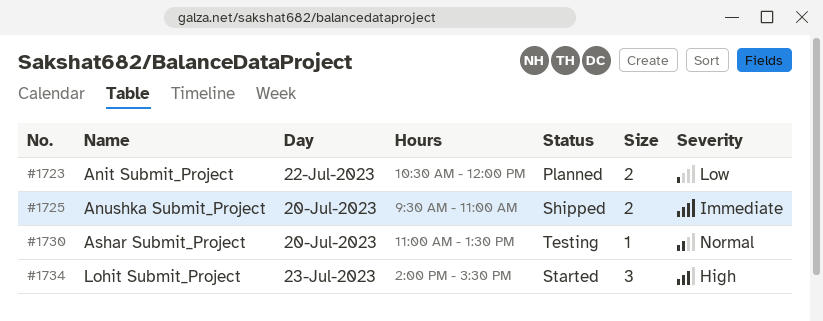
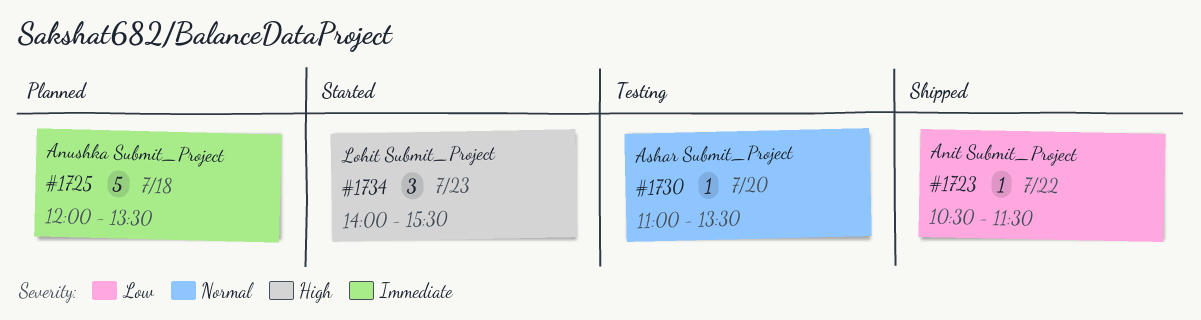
#1723, status: Planned -> Shipped
#1723, estimate: 2 -> 1
#1723, ends: 12:00 -> 11:30
#1725, status: Shipped -> Planned
#1725, estimate: 2 -> 5
#1725, day: Jul 20 -> Jul 18
#1725, begins: 09:30 -> 12:00
#1725, ends: 11:00 -> 13:30

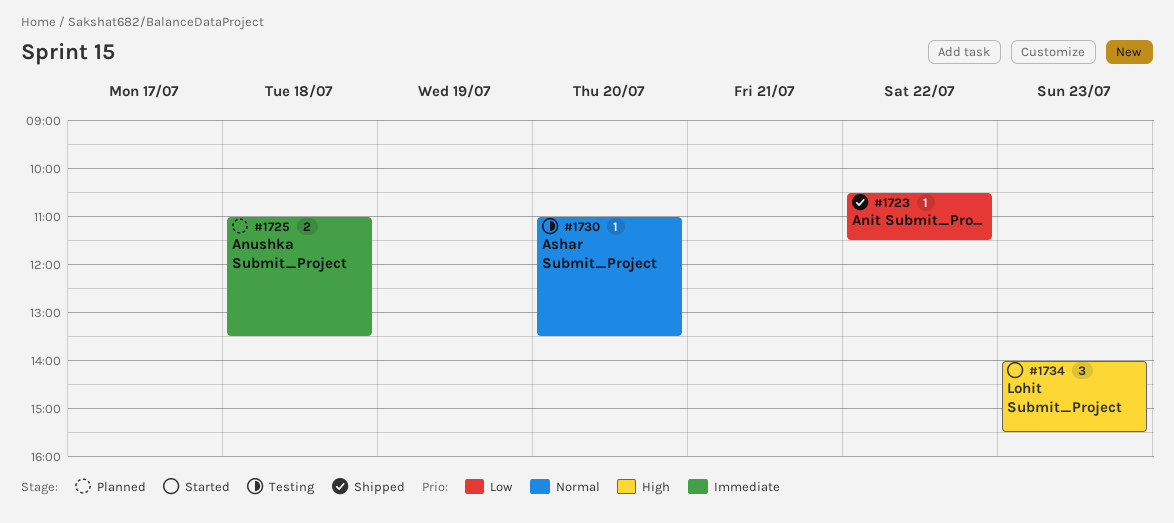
#1725, estimate: 5 -> 2
#1725, begins: 12:00 -> 11:00

